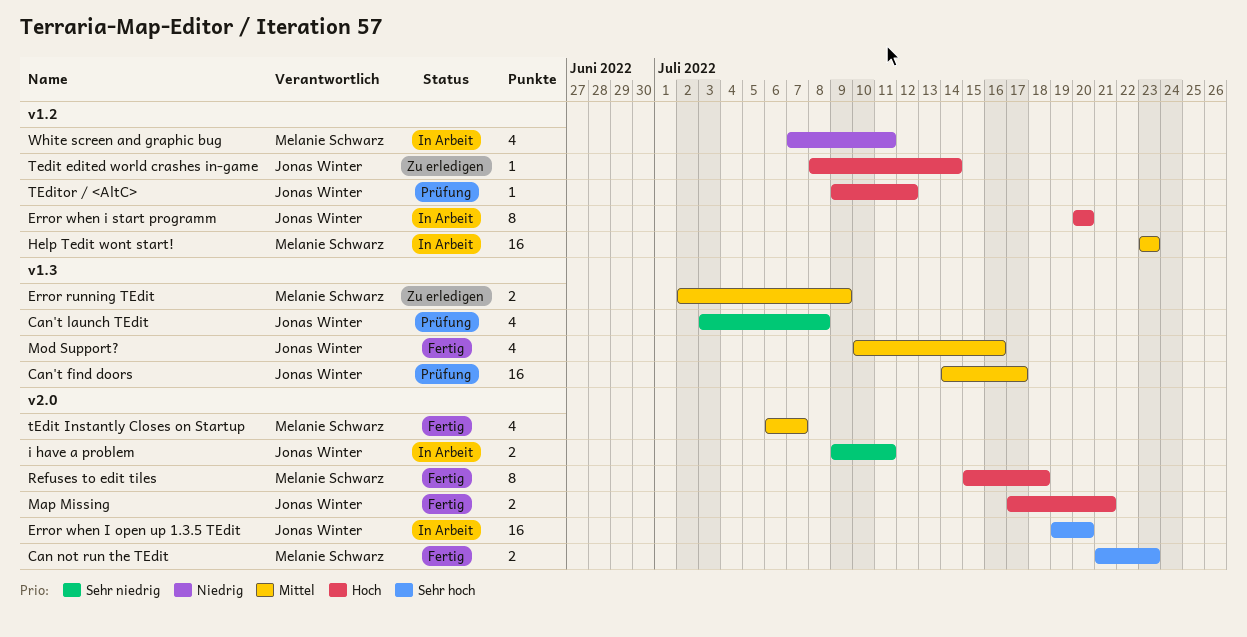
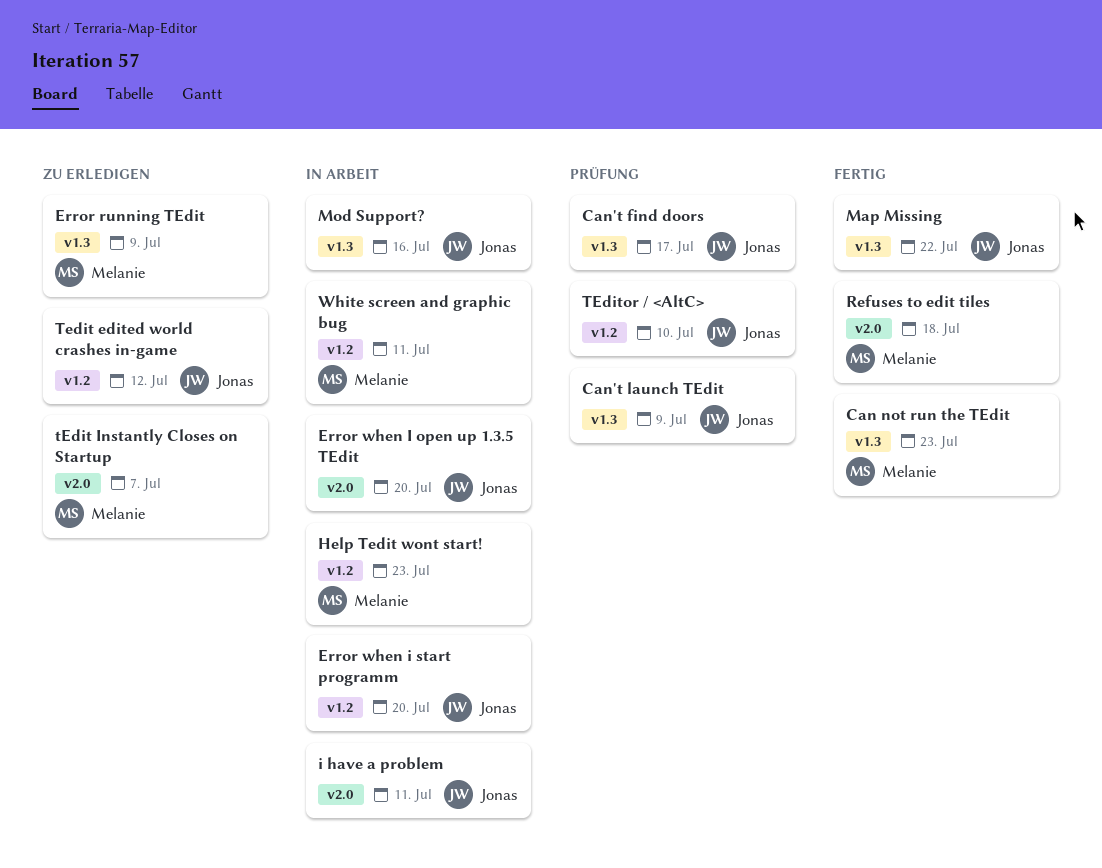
Can not run the TEdit, label: v2.0 -> v1.3
Can't launch TEdit, due: Jul 8 -> Jul 9
Map Missing, label: v2.0 -> v1.3
Map Missing, due: Jul 21 -> Jul 22
Mod Support?, status: Fertig -> In Arbeit
Tedit edited world crashes in-game, due: Jul 14 -> Jul 12
tEdit Instantly Closes on Startup, status: Fertig -> Zu erledigen
TEditor / <AltC>, due: Jul 12 -> Jul 10

